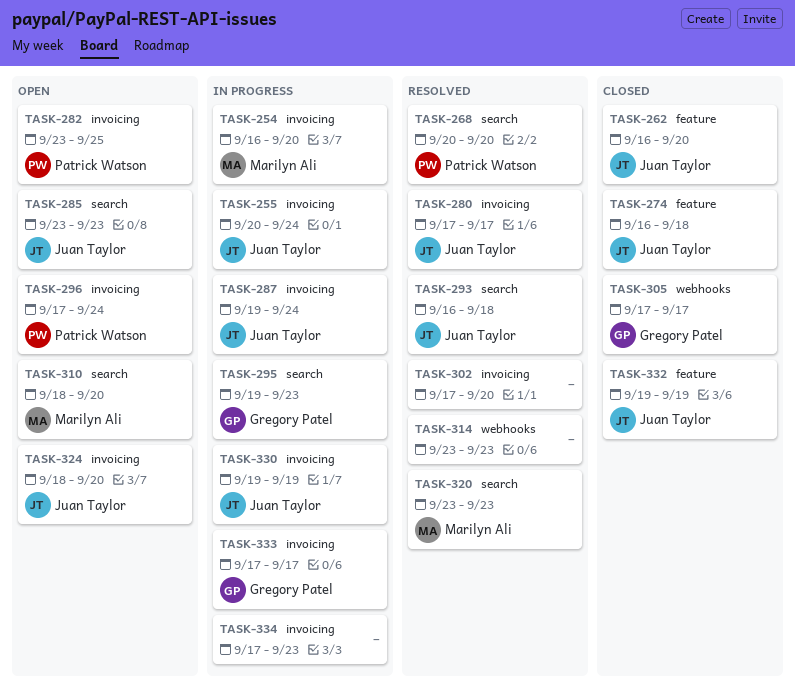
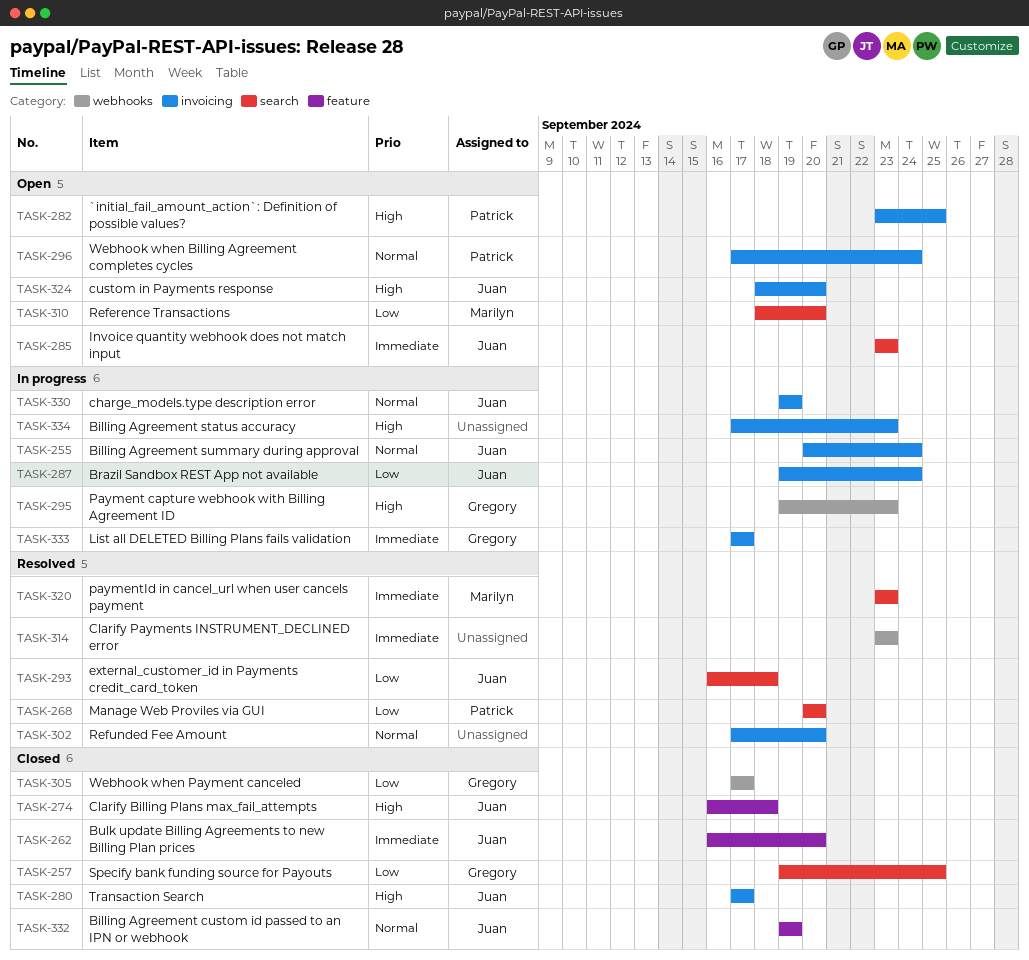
TASK-254: present -> none
TASK-257: none -> present
TASK-280, status: Resolved -> Closed
TASK-295, label: search -> webhooks

